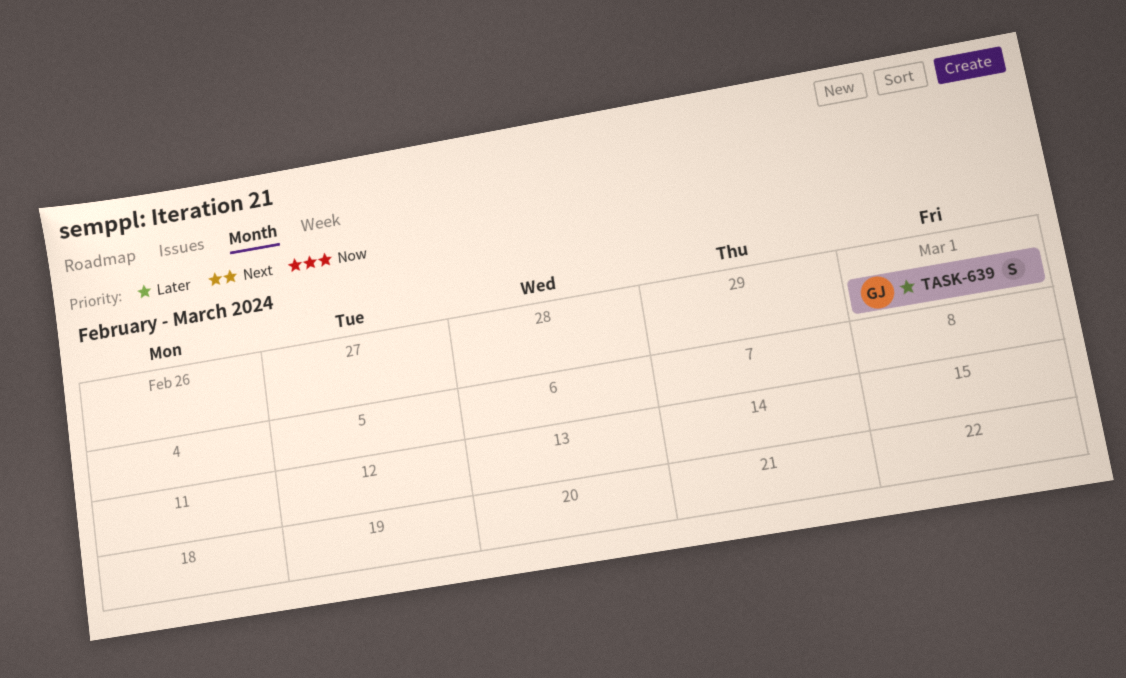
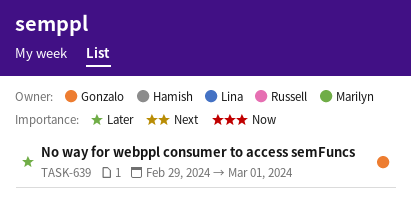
TASK-639, start: Mar 1 -> Feb 29

